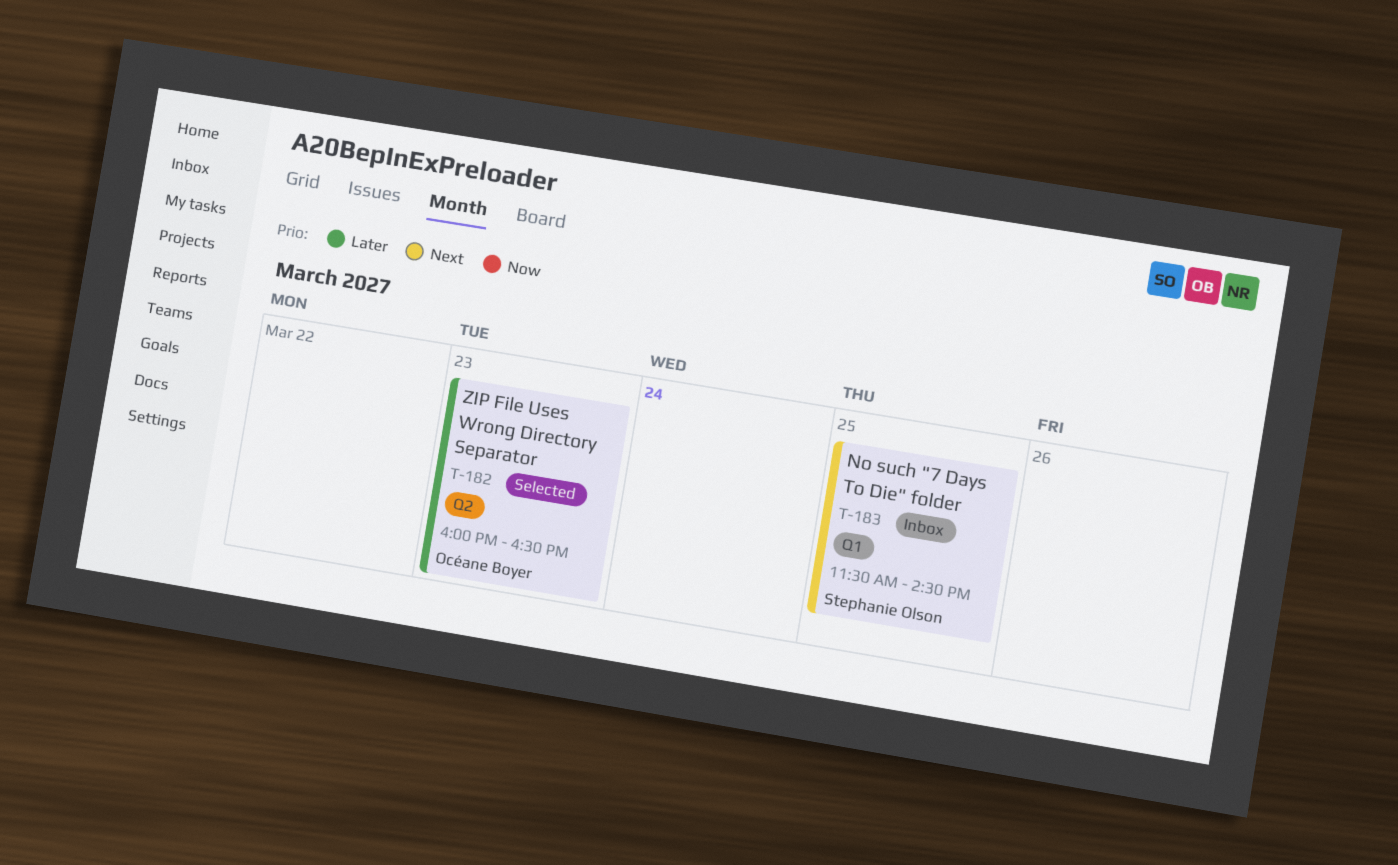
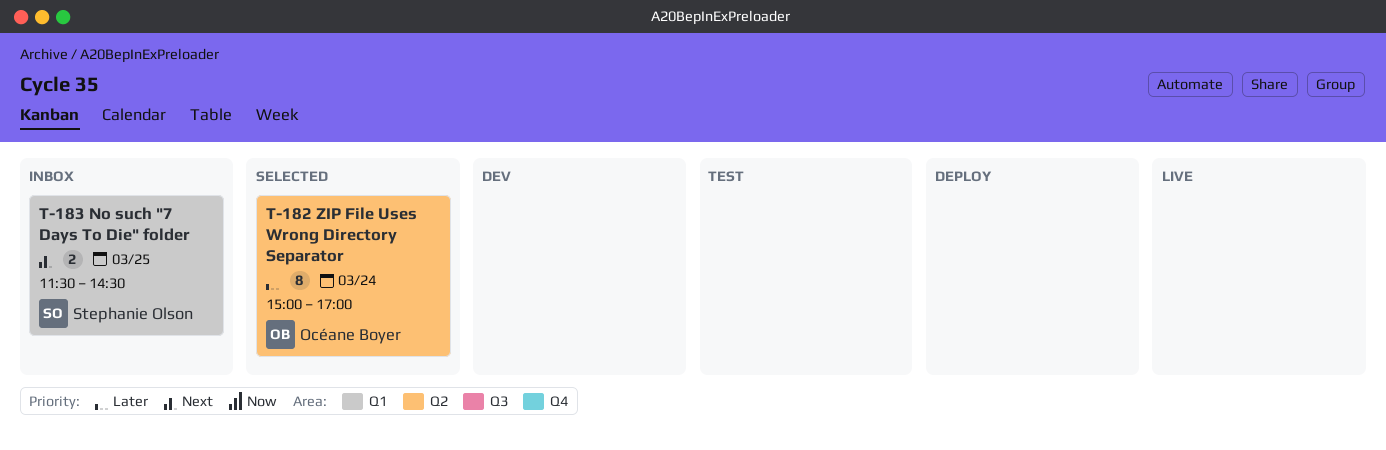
T-182, day: Mar 23 -> Mar 24
T-182, begins: 16:00 -> 15:00
T-182, ends: 16:30 -> 17:00

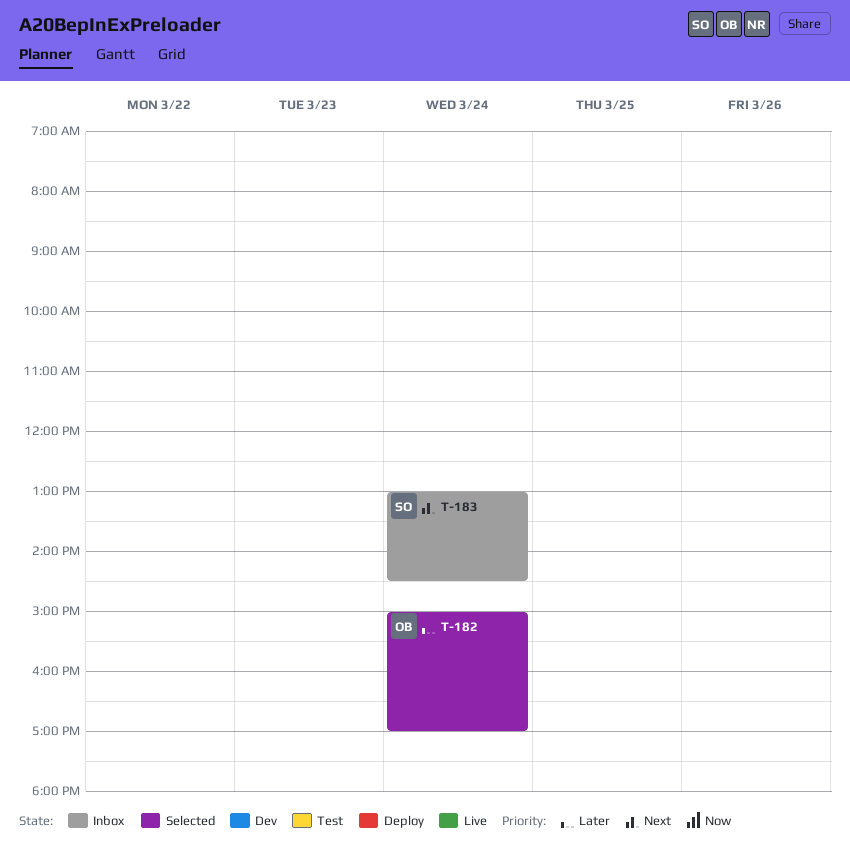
T-183, day: Mar 25 -> Mar 24
T-183, begins: 11:30 -> 13:00

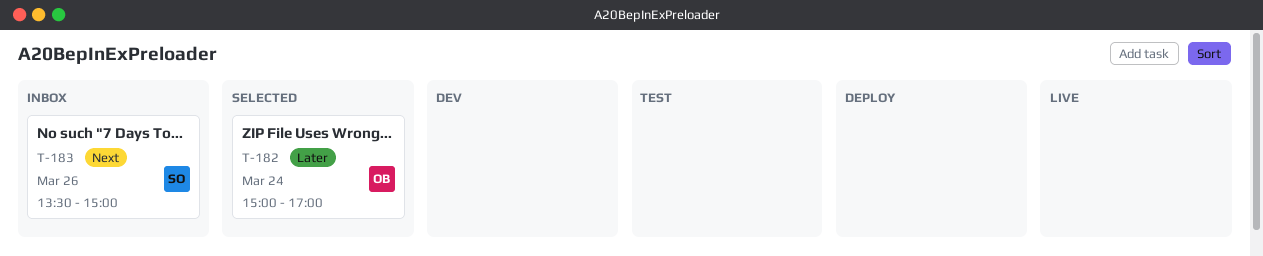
T-183, day: Mar 24 -> Mar 26
T-183, begins: 13:00 -> 13:30
T-183, ends: 14:30 -> 15:00

